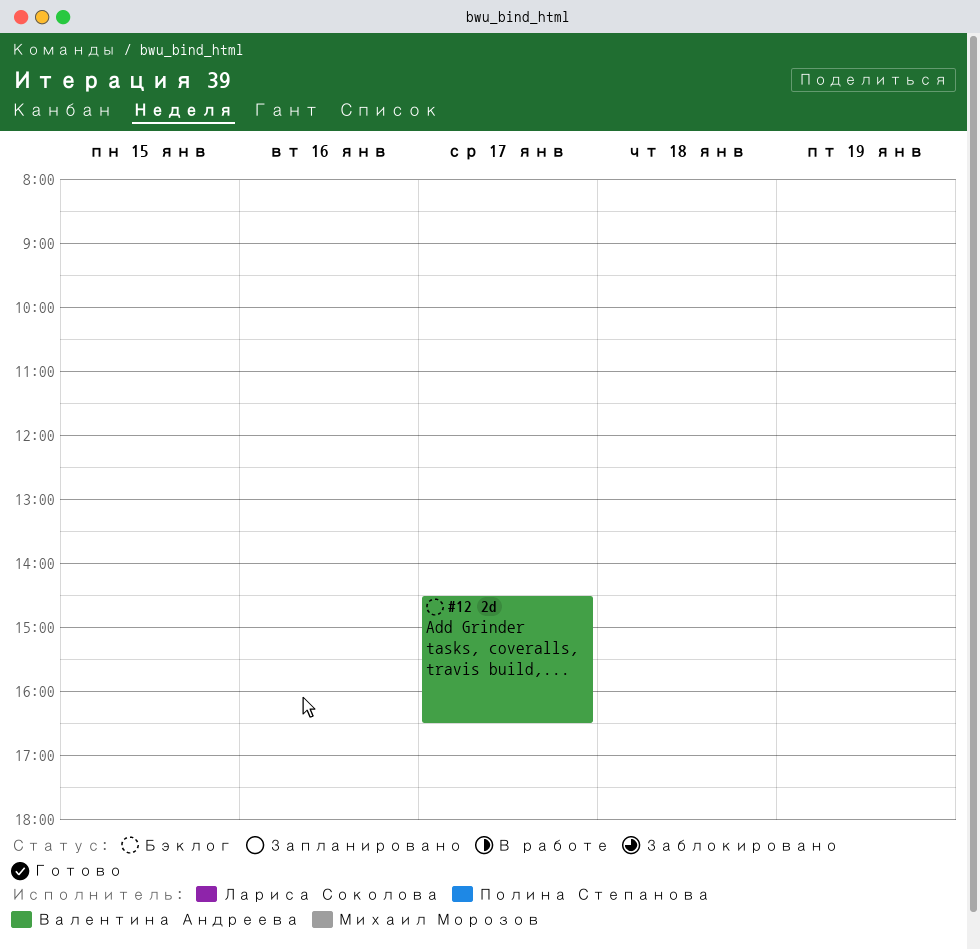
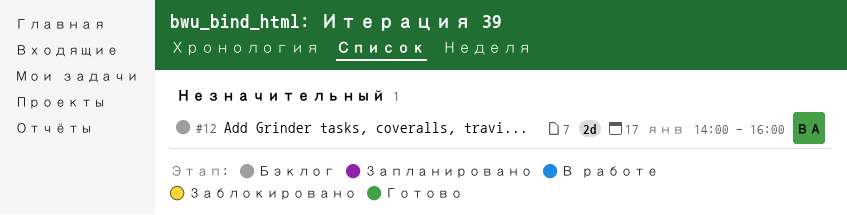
#12, begins: 14:30 -> 14:00
#12, ends: 16:30 -> 16:00

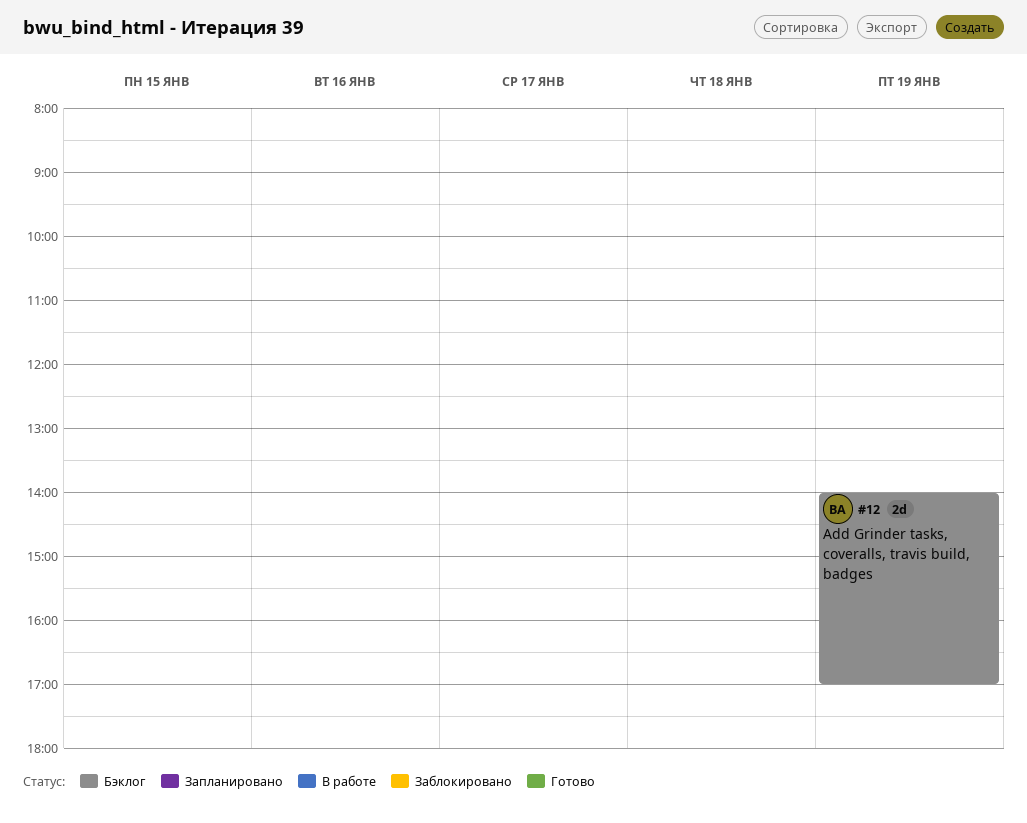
#12, day: Jan 17 -> Jan 19
#12, ends: 16:00 -> 17:00

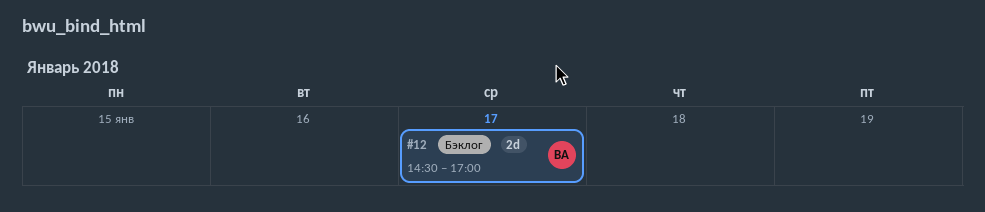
#12, day: Jan 19 -> Jan 17
#12, begins: 14:00 -> 14:30

